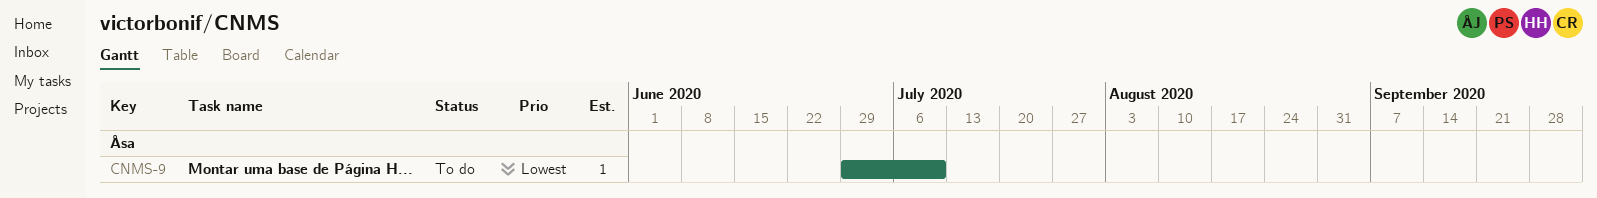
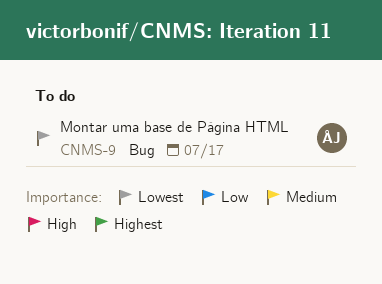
CNMS-9, due: Jul 10 -> Jul 17

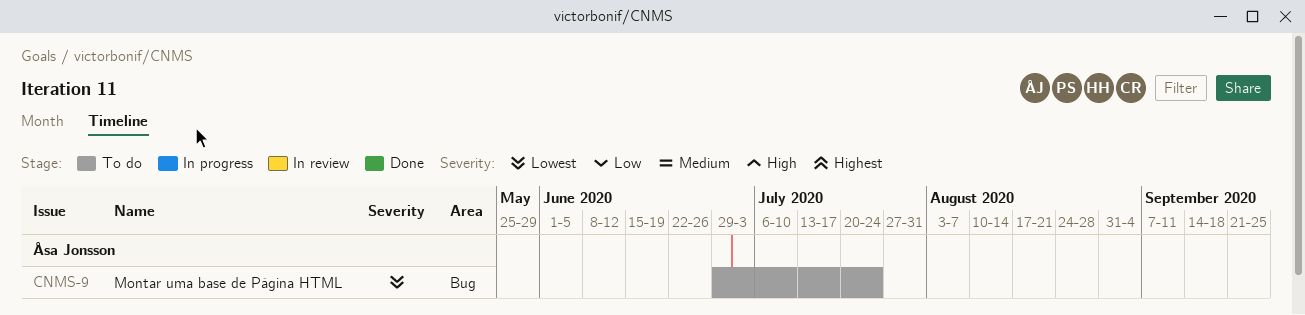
CNMS-9, due: Jul 17 -> Jul 24

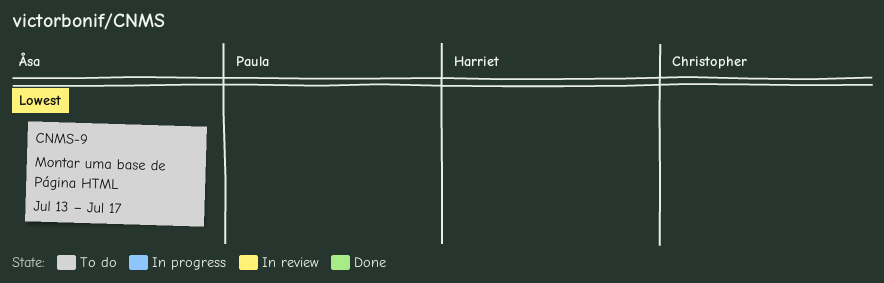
CNMS-9, start: Jun 29 -> Jul 13
CNMS-9, due: Jul 24 -> Jul 17

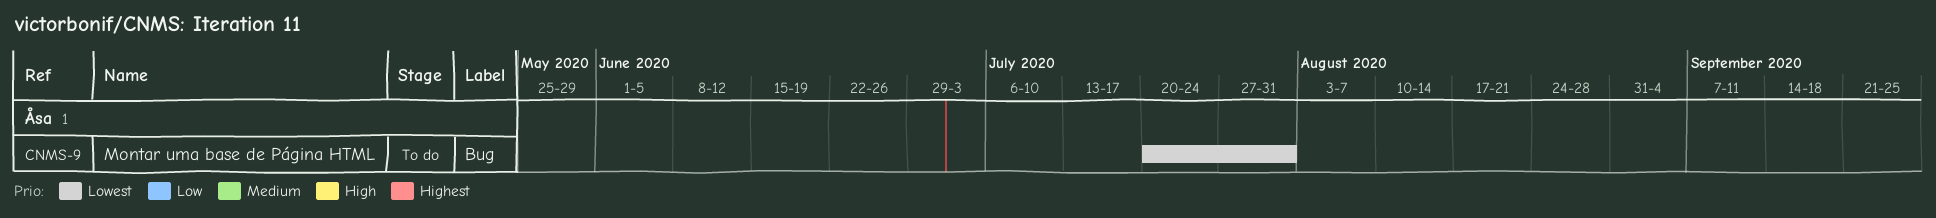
CNMS-9, start: Jul 13 -> Jul 20
CNMS-9, due: Jul 17 -> Jul 31

